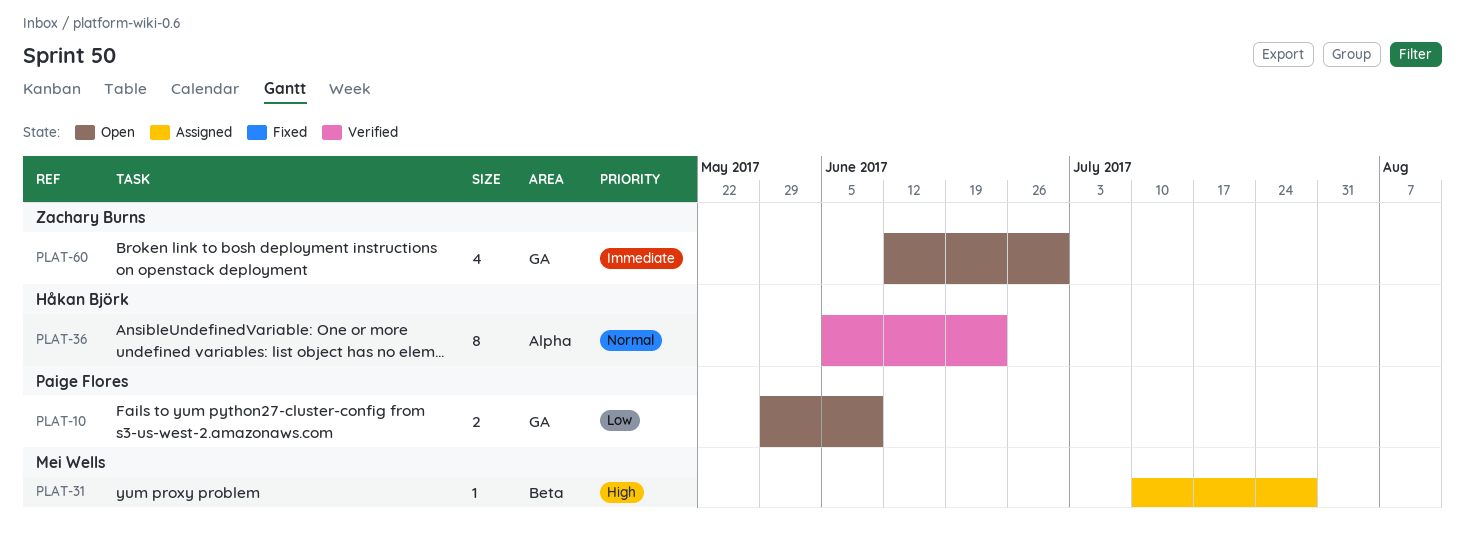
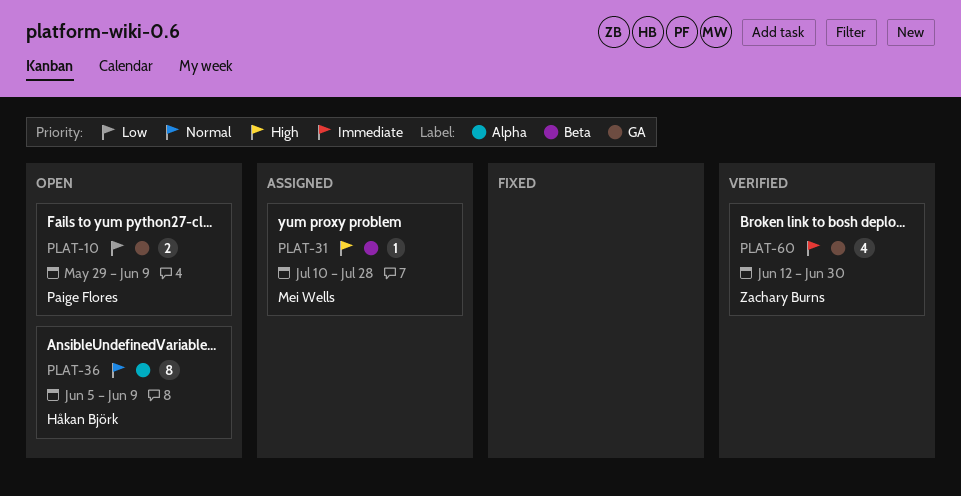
PLAT-36, status: Verified -> Open
PLAT-36, due: Jun 23 -> Jun 9
PLAT-60, status: Open -> Verified

